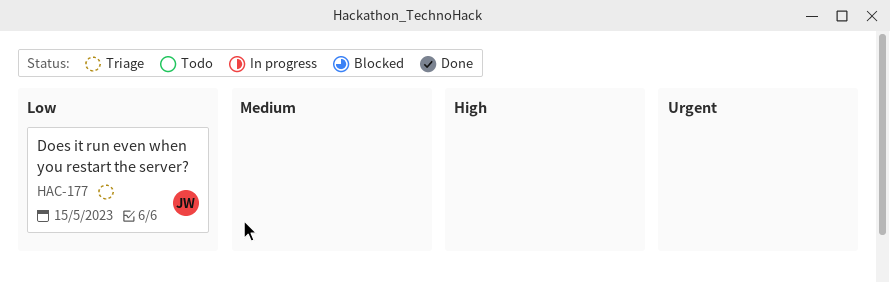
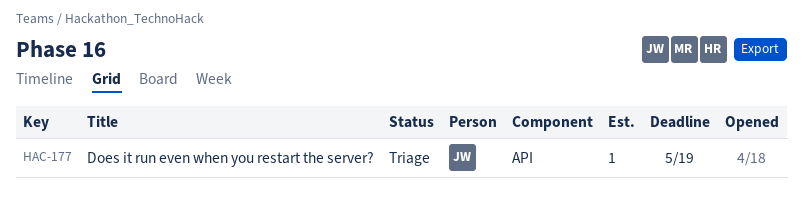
HAC-177, due: May 15 -> May 19

